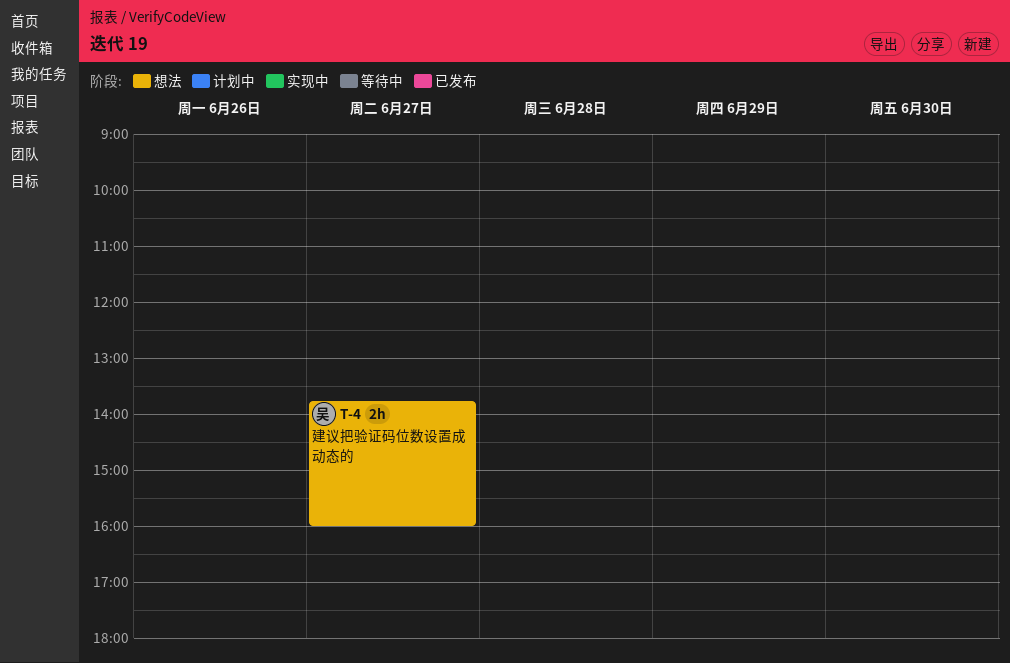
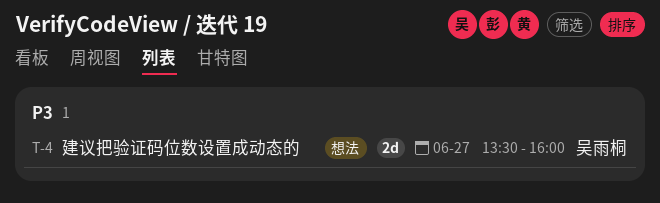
T-4, estimate: 2h -> 2d
T-4, begins: 13:45 -> 13:30

